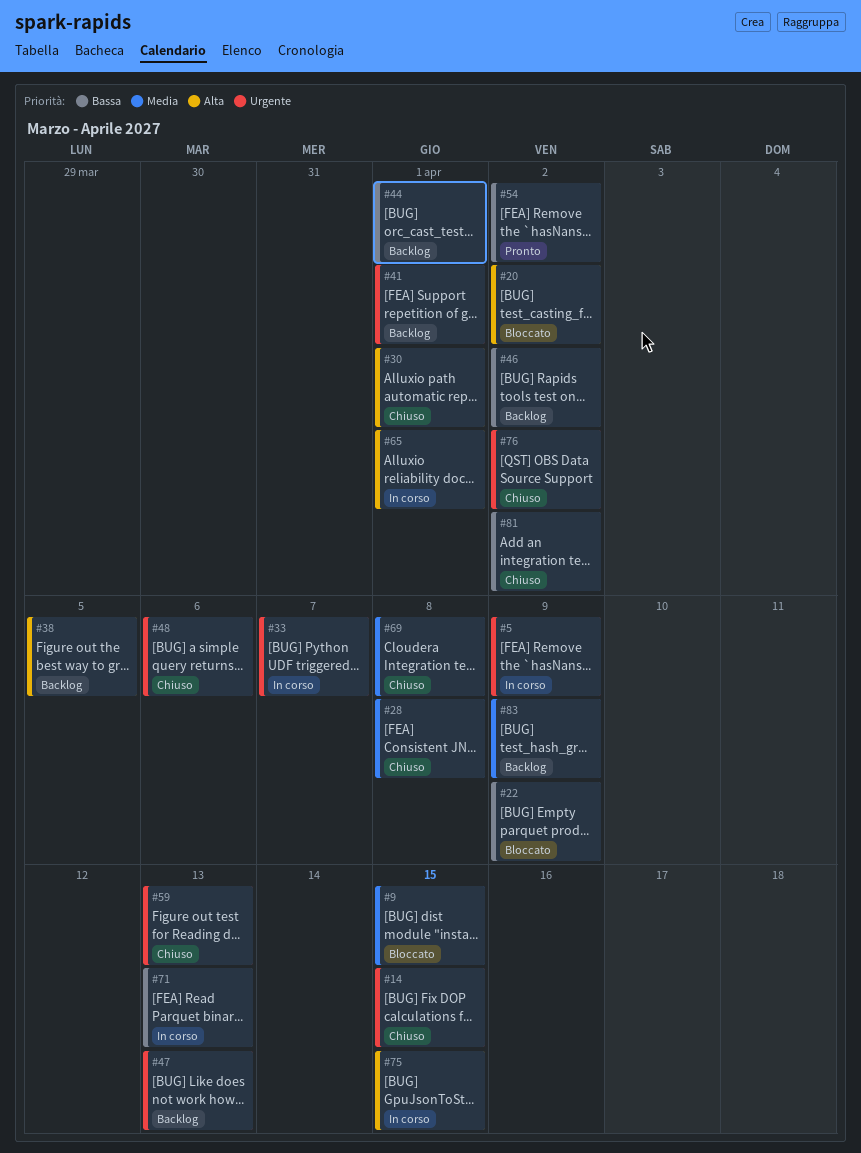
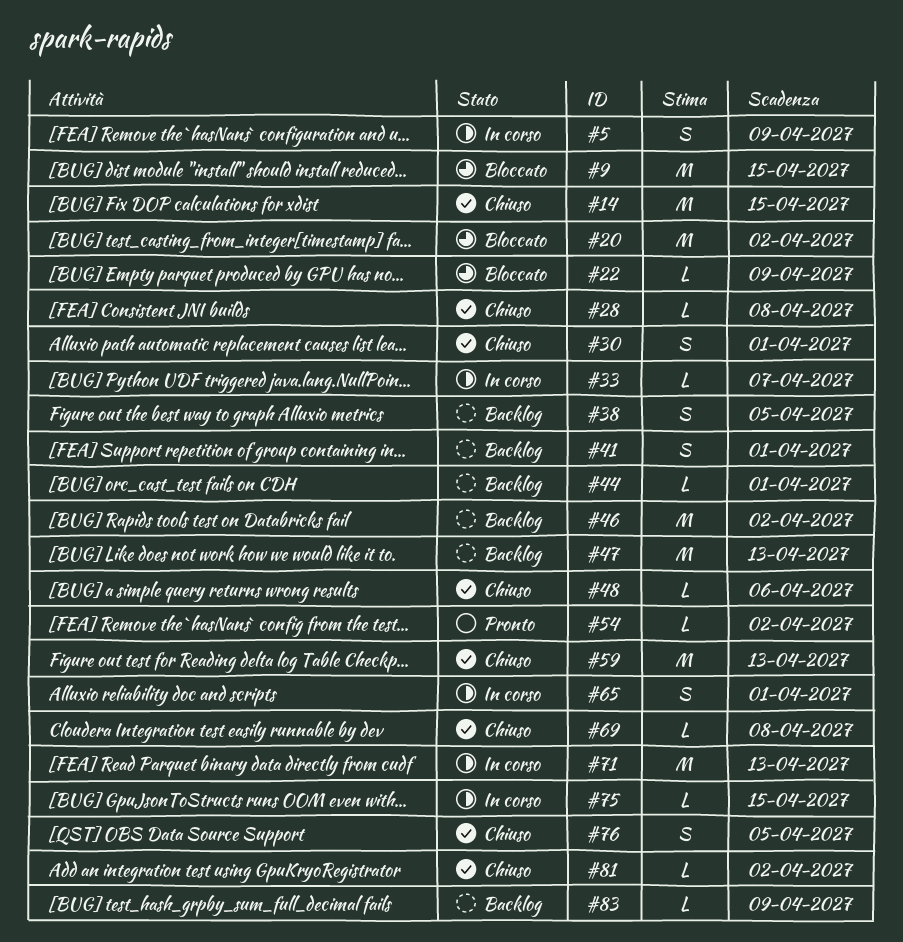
#76, due: Apr 2 -> Apr 5

